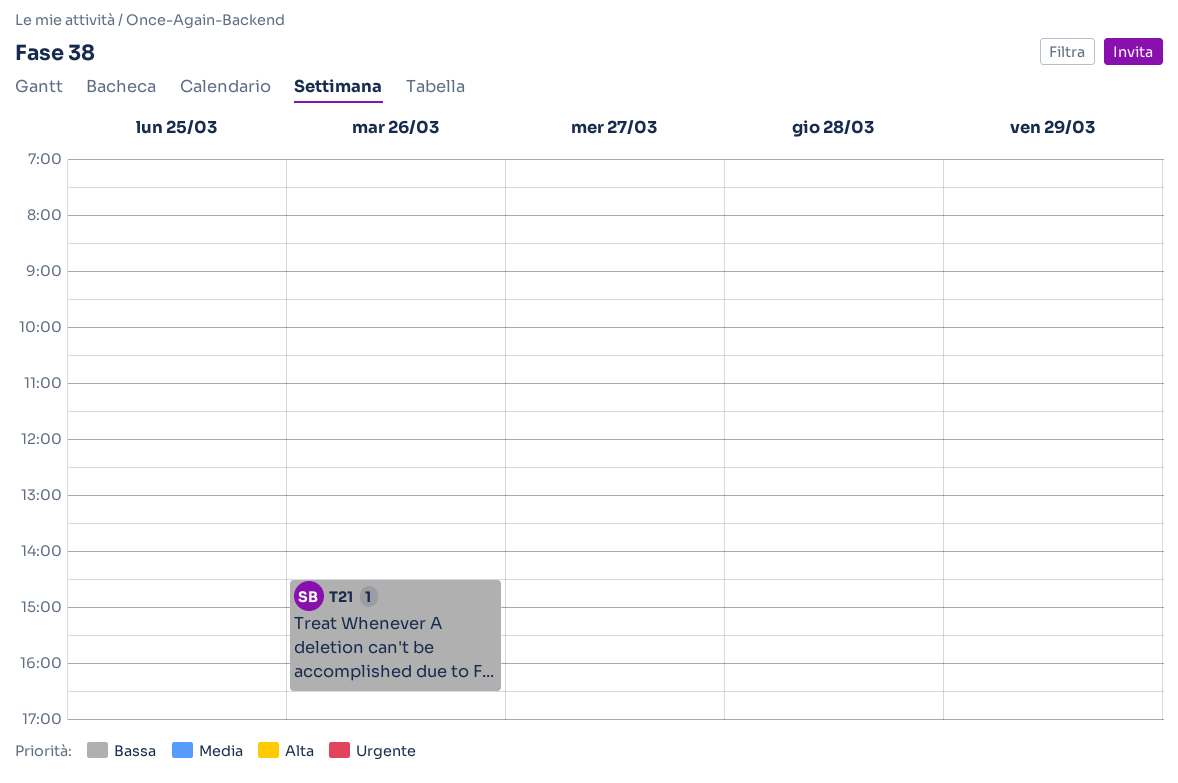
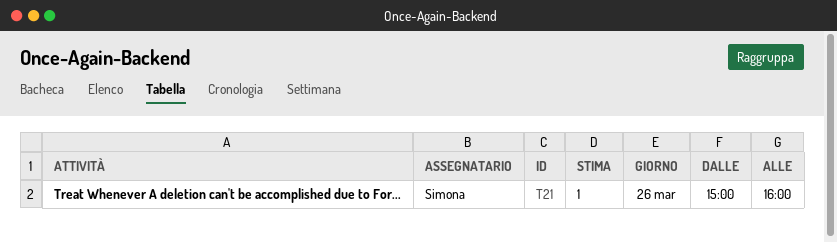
T21, begins: 14:30 -> 15:00
T21, ends: 16:30 -> 16:00

